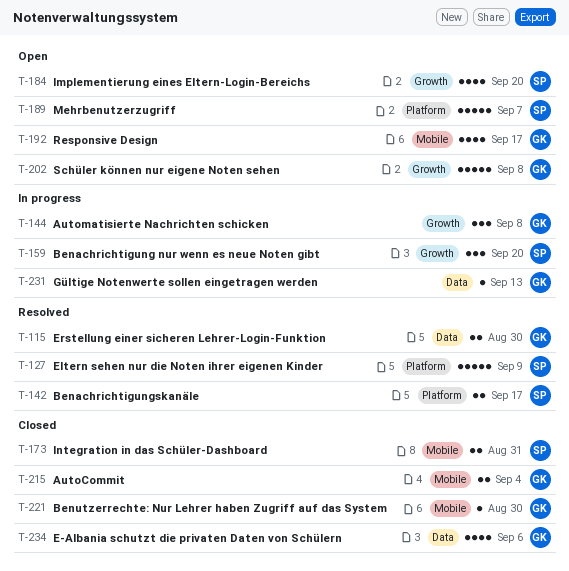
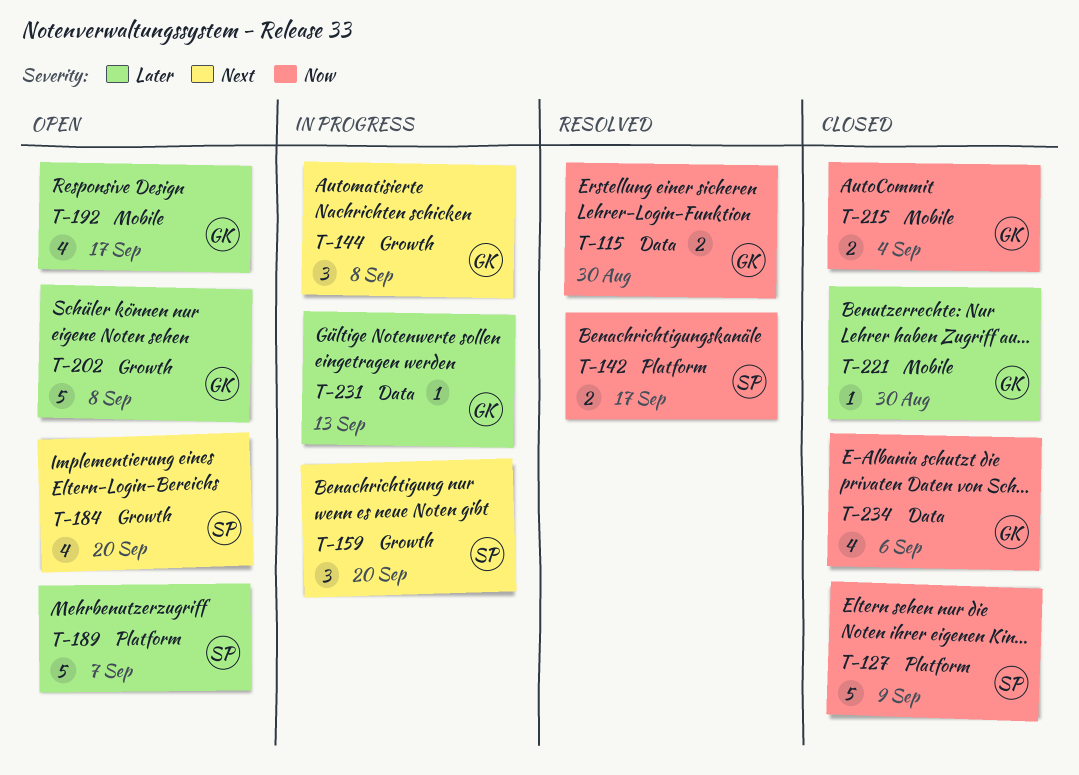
T-127, status: Resolved -> Closed
T-173: present -> none

